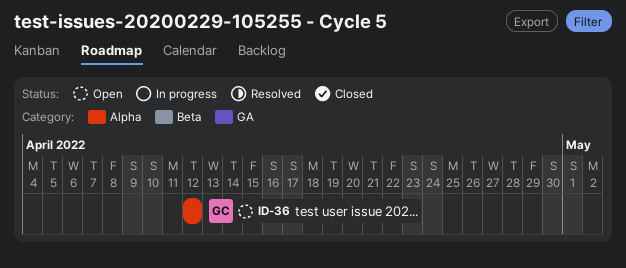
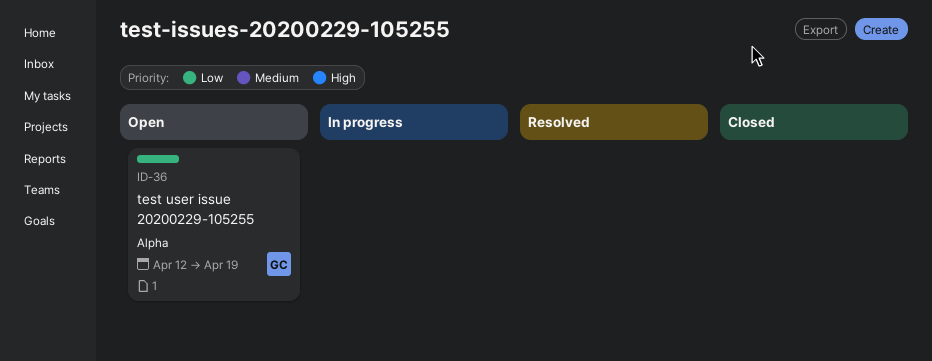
ID-36, due: Apr 12 -> Apr 19

